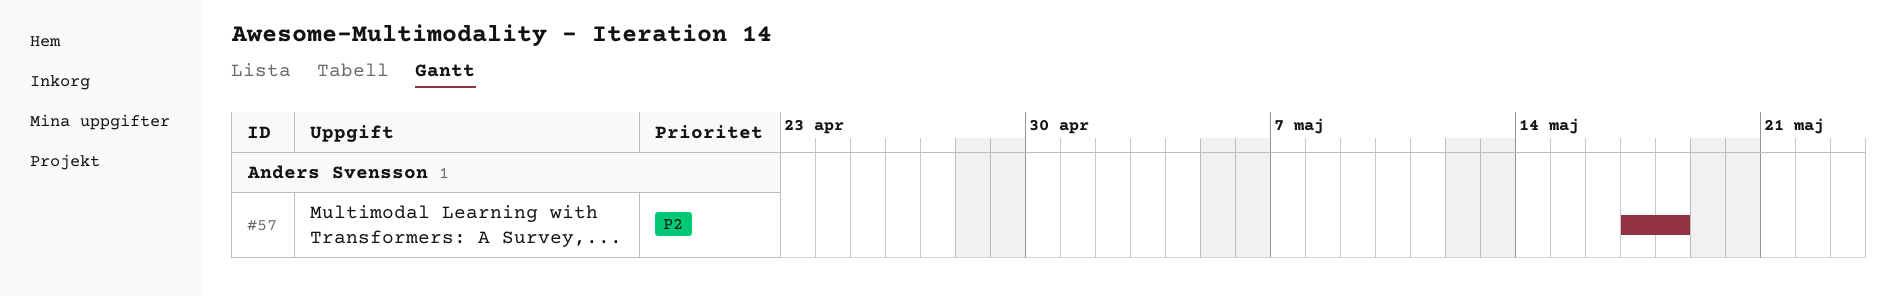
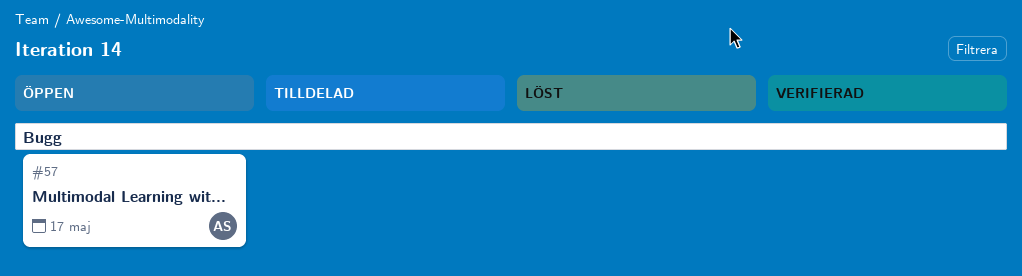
#57, due: May 18 -> May 17

